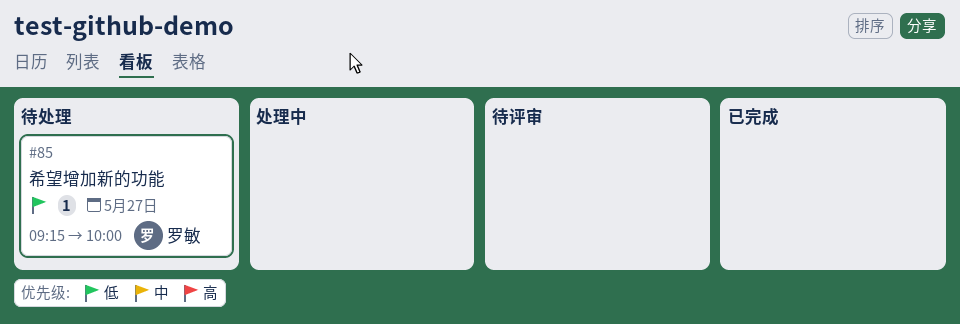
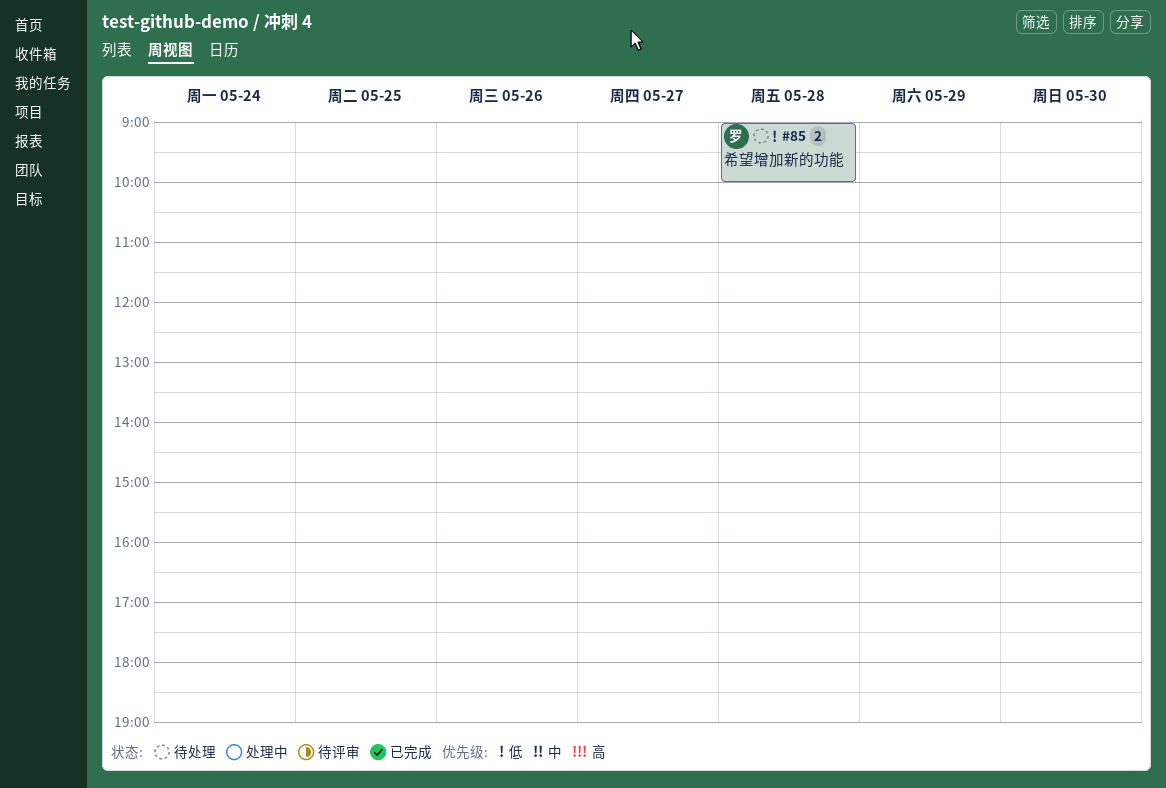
#85, estimate: 1 -> 2
#85, day: May 27 -> May 28
#85, begins: 09:15 -> 09:00

